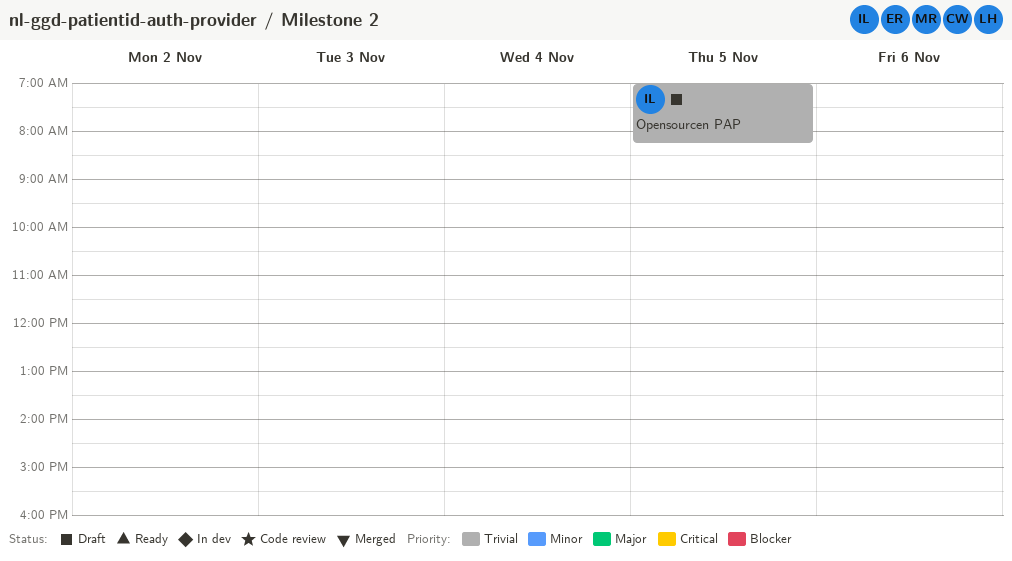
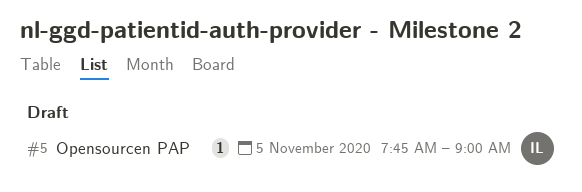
Opensourcen PAP, begins: 07:00 -> 07:45
Opensourcen PAP, ends: 08:15 -> 09:00

